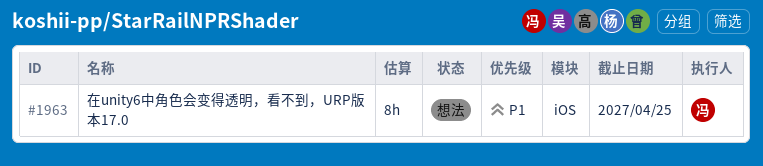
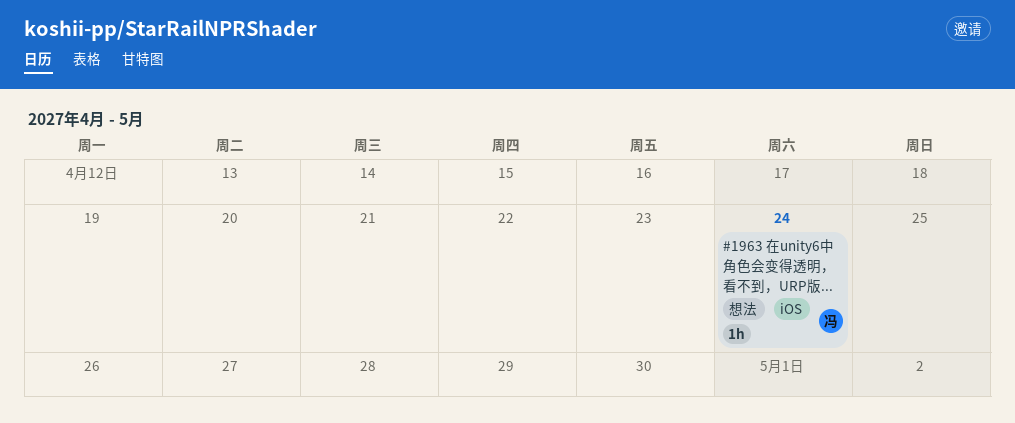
#1963, estimate: 8h -> 1h
#1963, due: Apr 25 -> Apr 24

